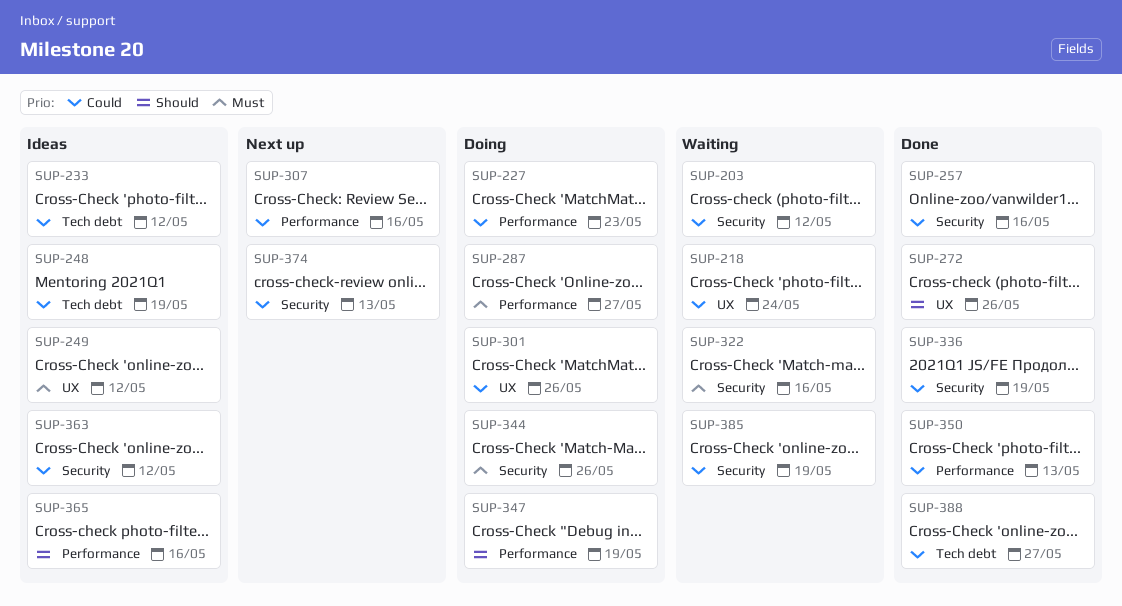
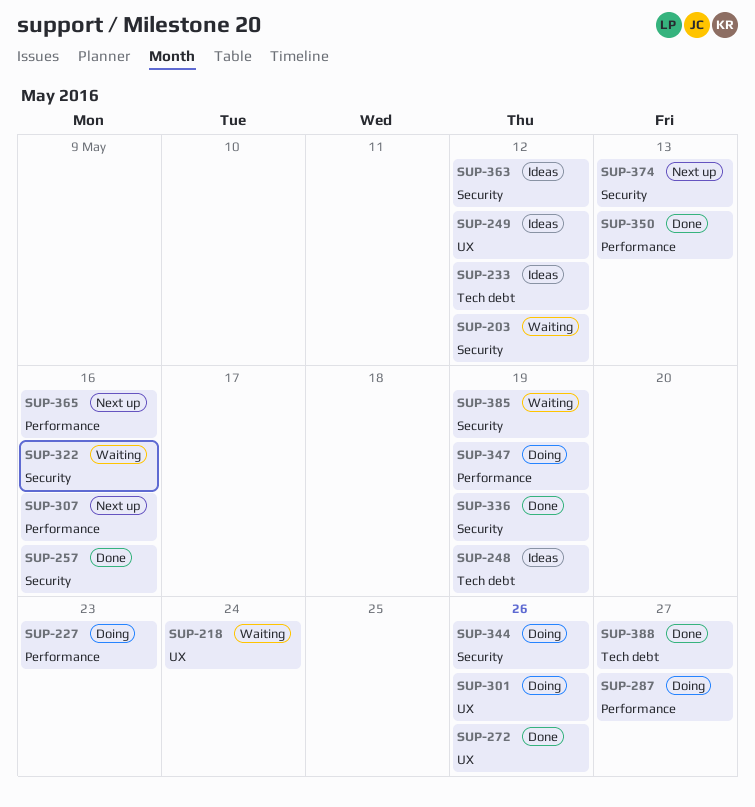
SUP-365, status: Ideas -> Next up

